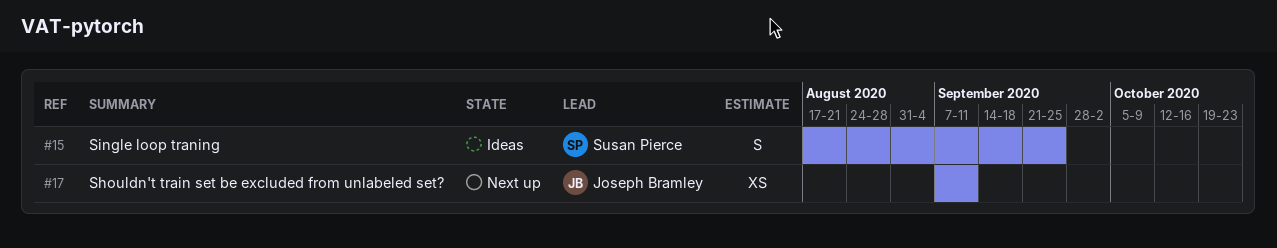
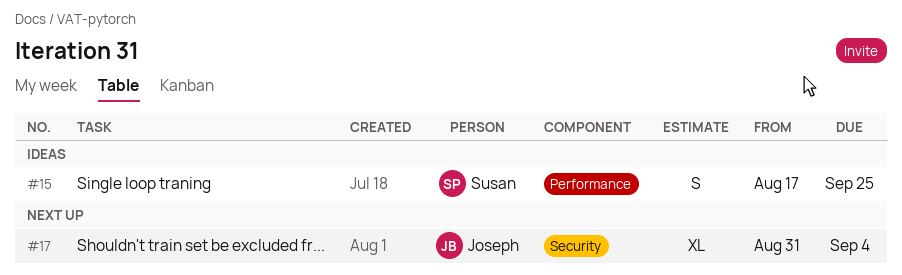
#17, estimate: XS -> XL
#17, start: Sep 7 -> Aug 31
#17, due: Sep 11 -> Sep 4

